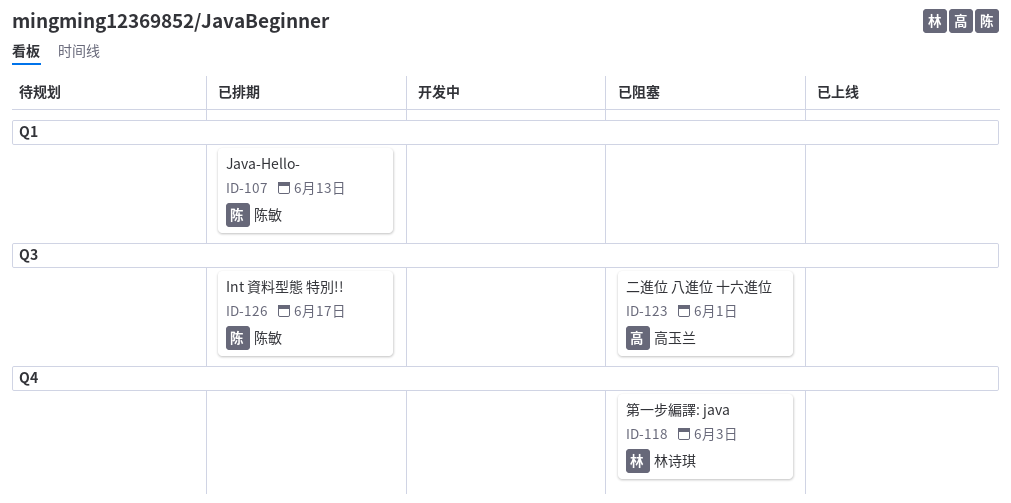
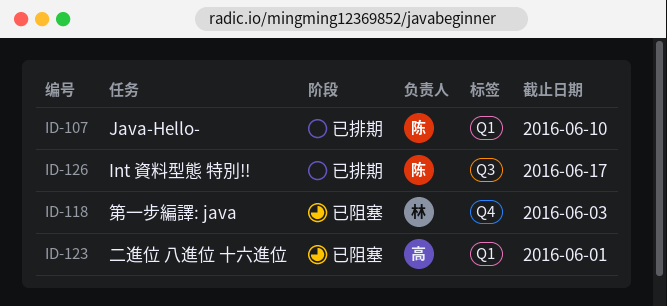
ID-107, due: Jun 13 -> Jun 10
ID-123, label: Q3 -> Q1

